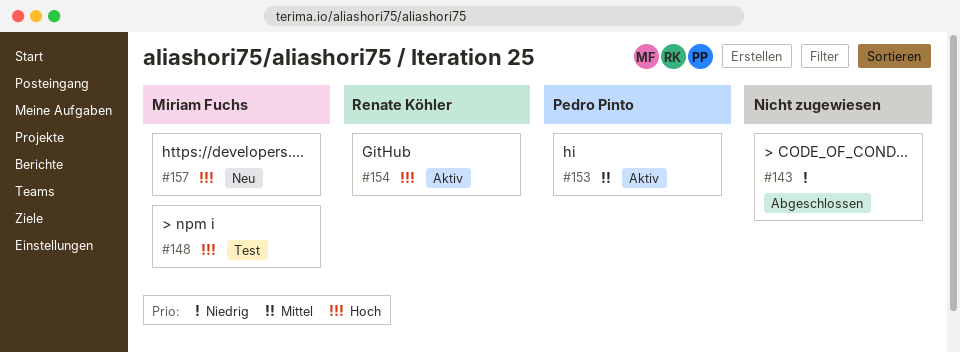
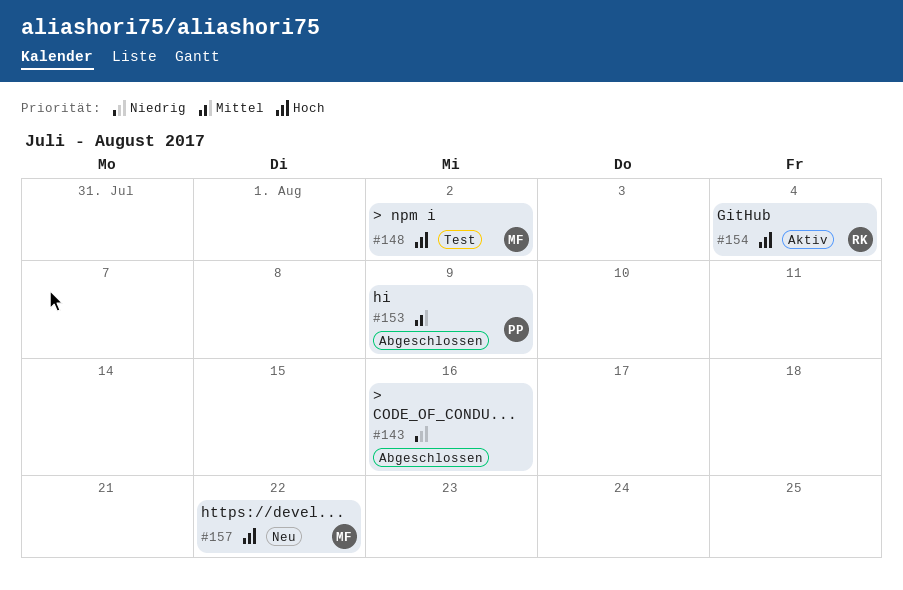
#153, status: Aktiv -> Abgeschlossen

